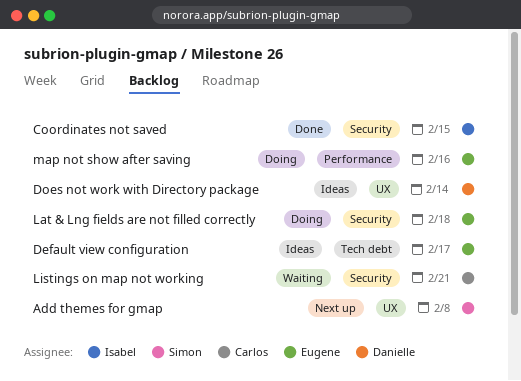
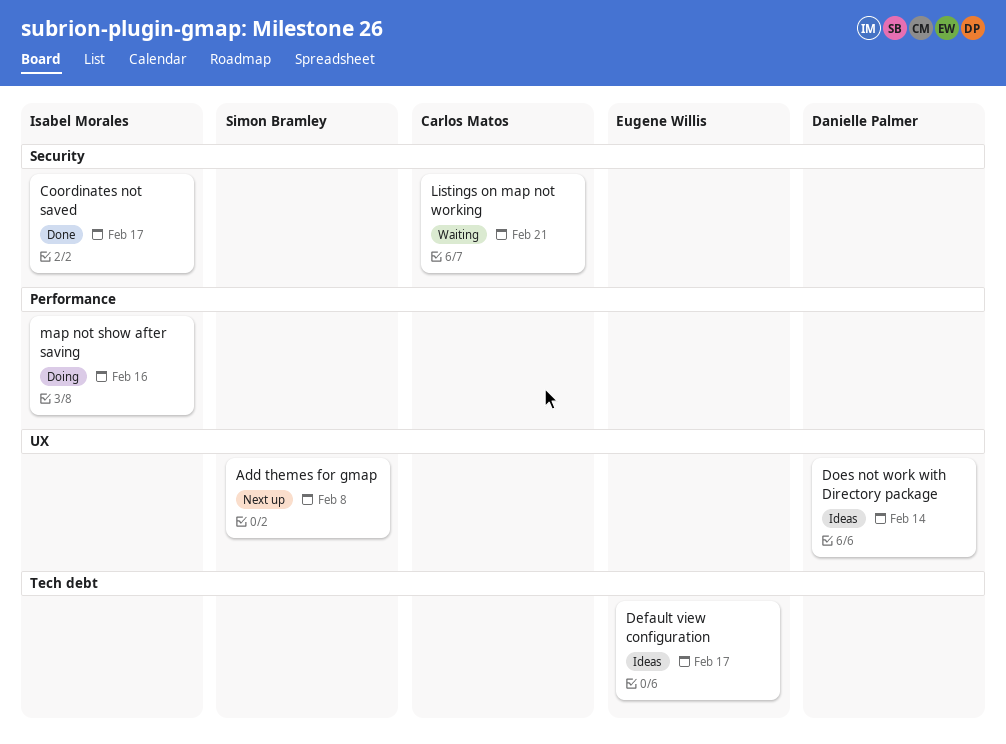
Coordinates not saved, due: Feb 15 -> Feb 17
Lat & Lng fields are not filled correctly: present -> none
map not show after saving, owner: Eugene Willis -> Isabel Morales

